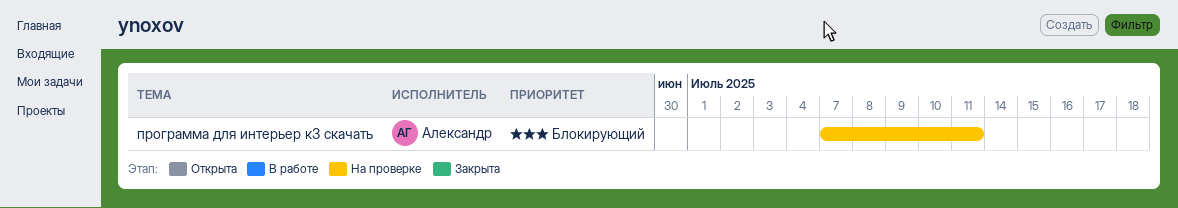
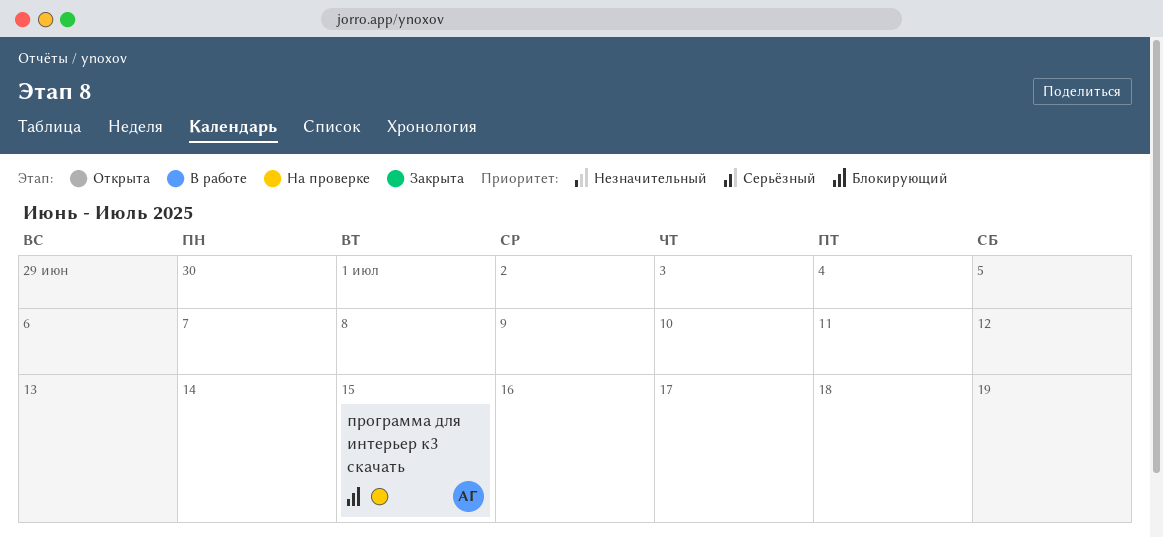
программа для интерьер к3 скачать, due: Jul 11 -> Jul 15

